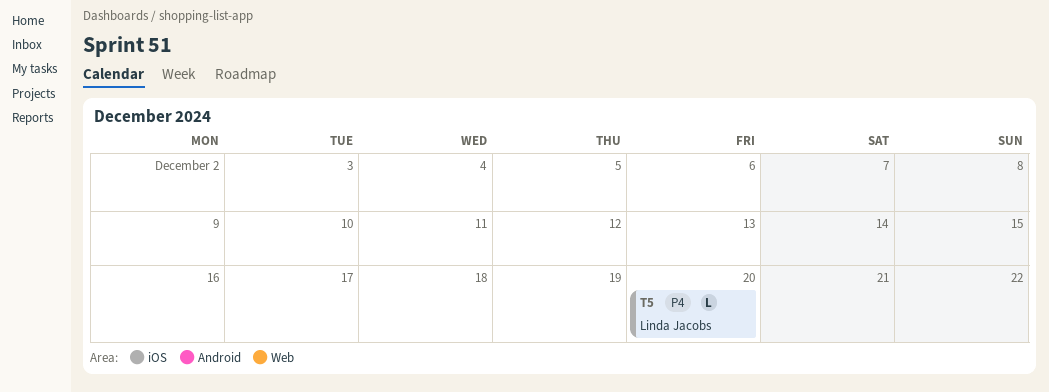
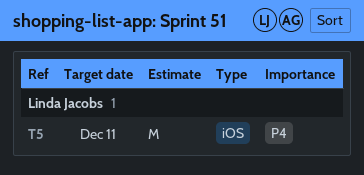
T5, estimate: L -> M
T5, due: Dec 20 -> Dec 11

